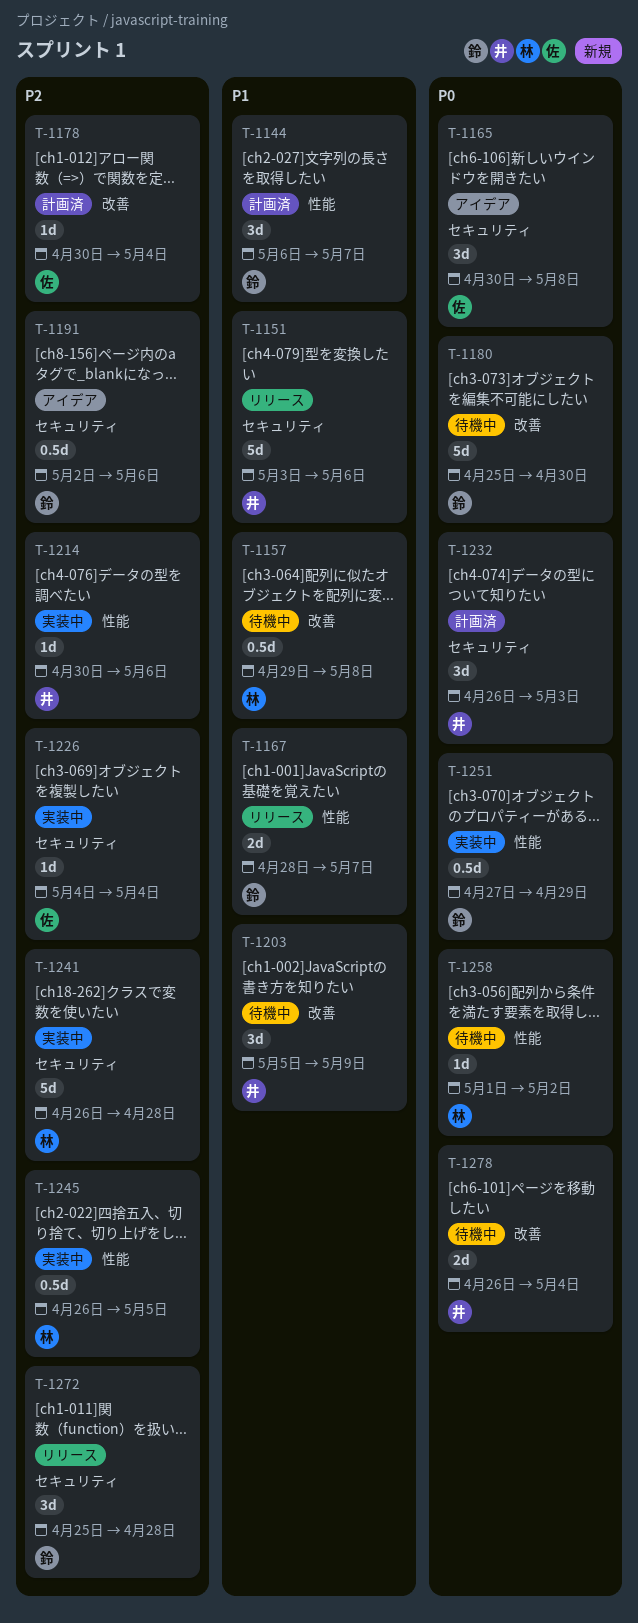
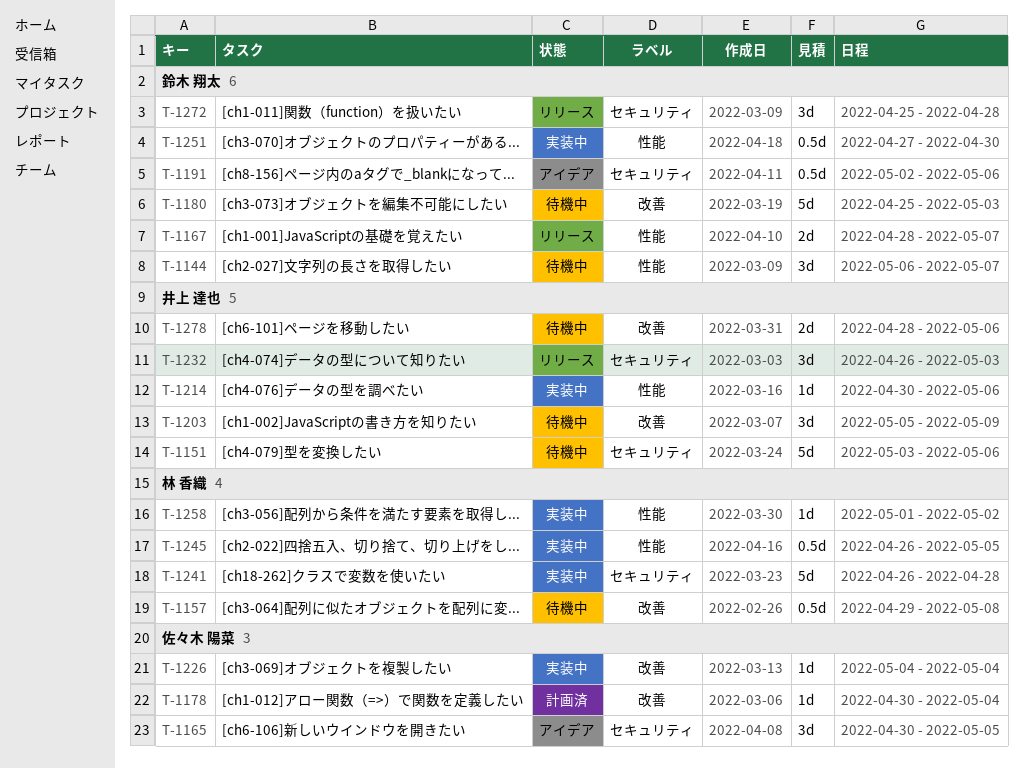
T-1144, status: 計画済 -> 待機中
T-1151, status: リリース -> 待機中
T-1165, due: May 8 -> May 5
T-1180, due: Apr 30 -> May 3
T-1226, label: セキュリティ -> 改善
T-1232, status: 計画済 -> リリース
T-1251, due: Apr 29 -> Apr 30
T-1258, status: 待機中 -> 実装中
T-1278, start: Apr 26 -> Apr 28
T-1278, due: May 4 -> May 6

